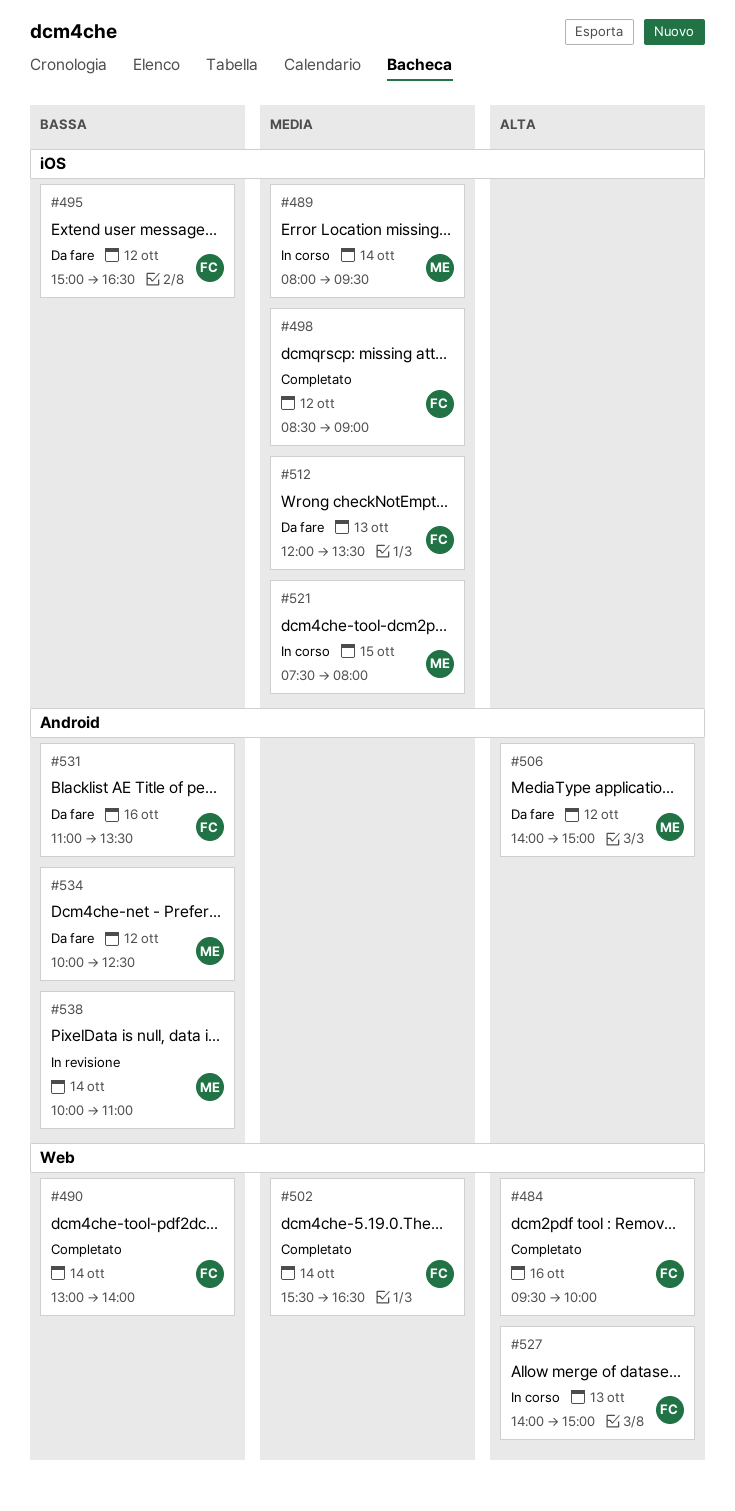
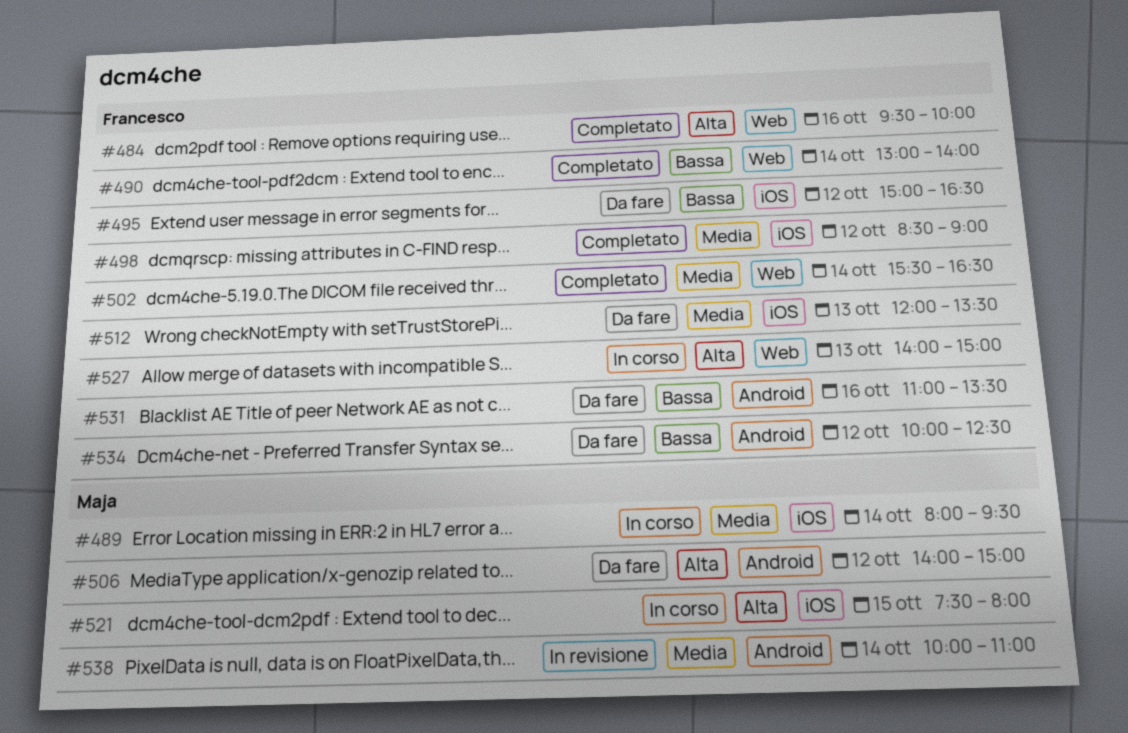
#521, priority: Media -> Alta
#534, owner: Maja -> Francesco
#538, priority: Bassa -> Media

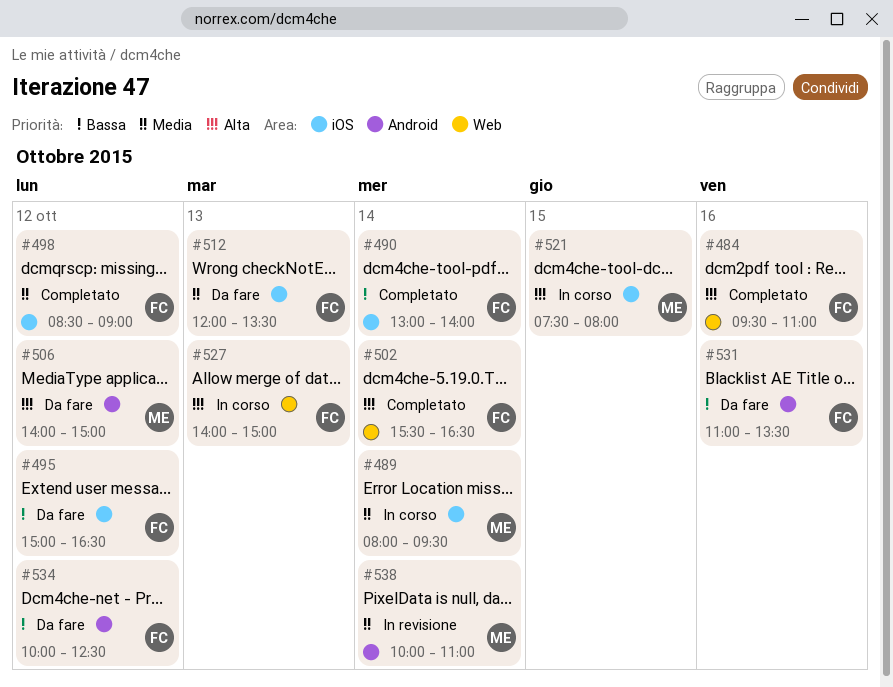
#484, ends: 10:00 -> 11:00
#490, label: Web -> iOS
#502, priority: Media -> Alta

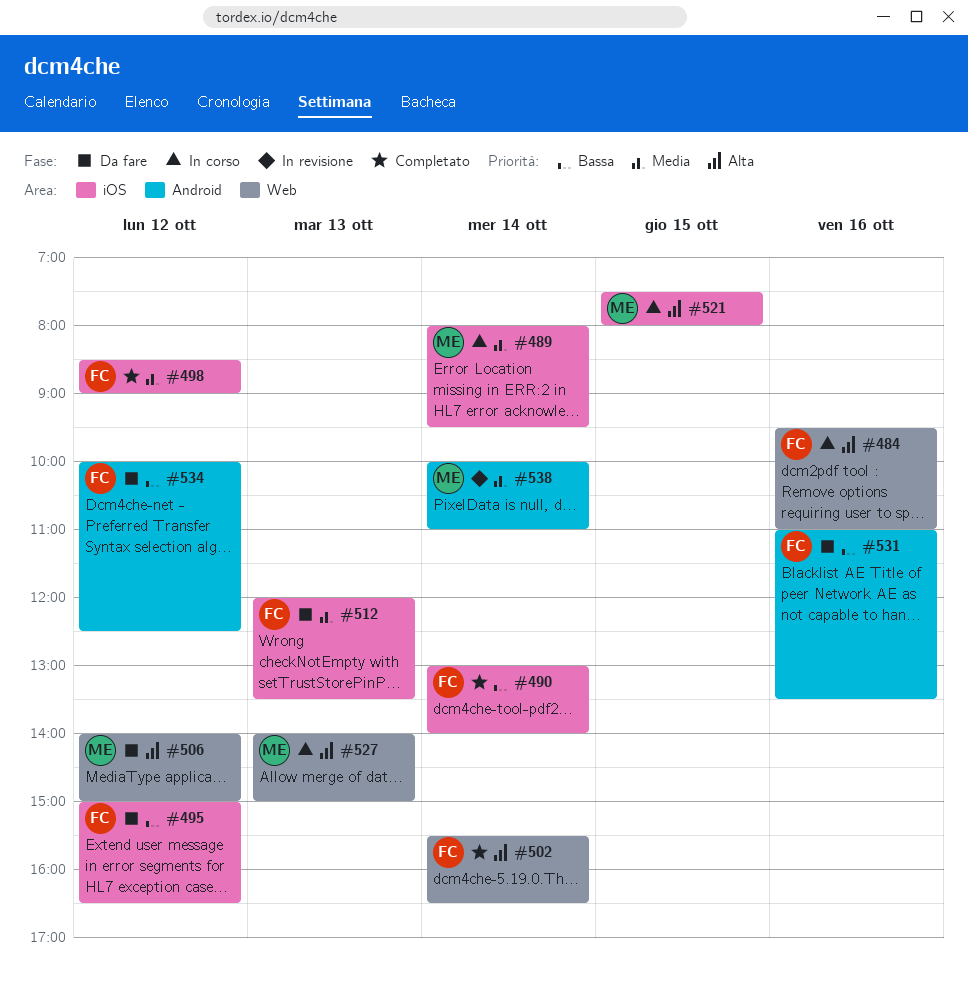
#484, status: Completato -> In corso
#506, label: Android -> Web
#527, owner: FC -> ME

